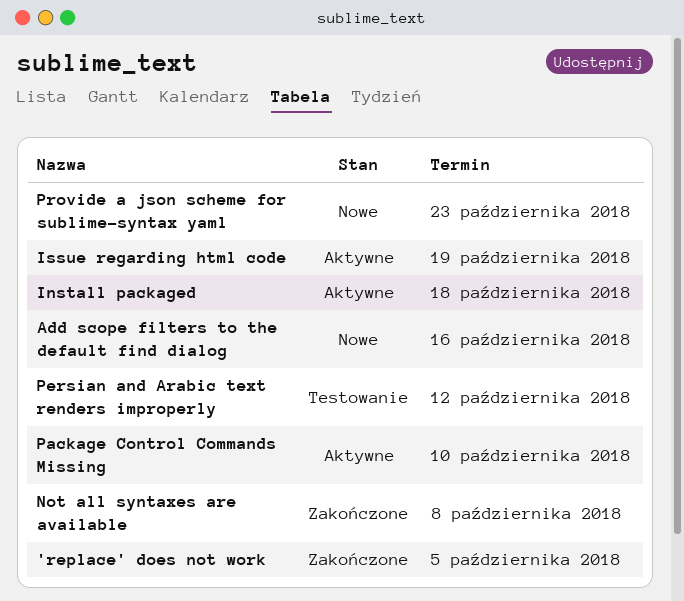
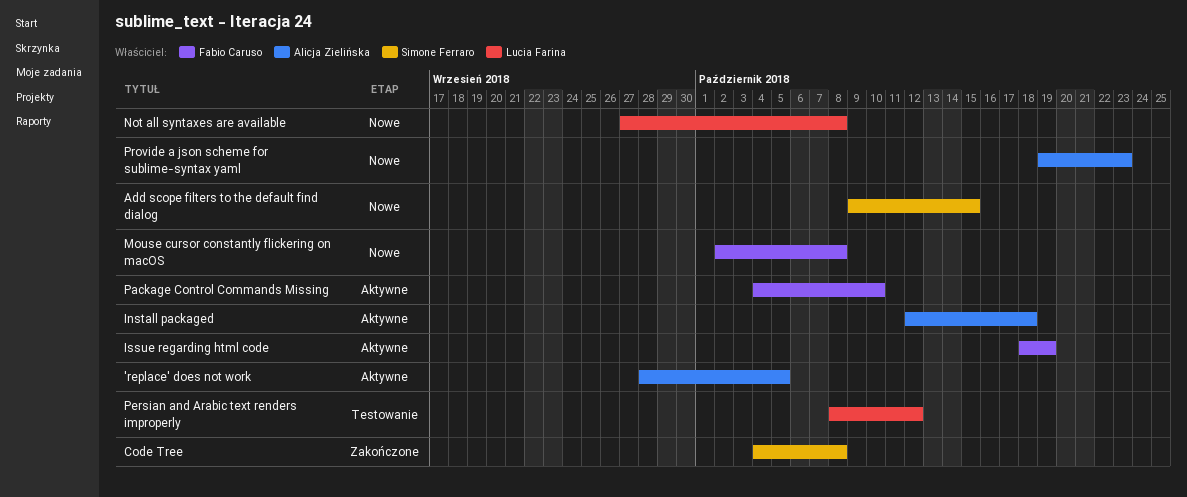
'replace' does not work, status: Zakończone -> Aktywne
Add scope filters to the default find dialog, due: Oct 16 -> Oct 15
Code Tree: none -> present
Mouse cursor constantly flickering on macOS: none -> present
Not all syntaxes are available, status: Zakończone -> Nowe

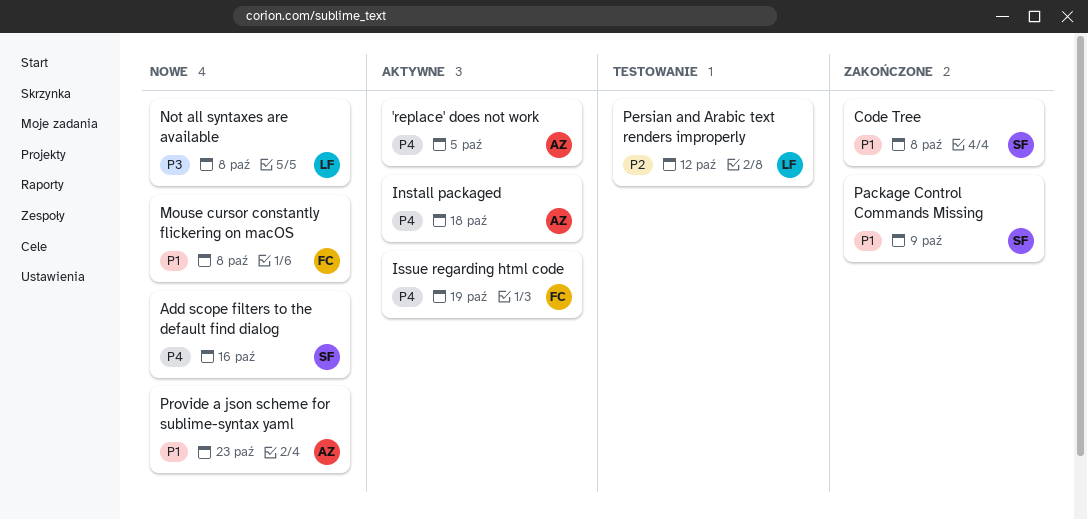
Add scope filters to the default find dialog, due: Oct 15 -> Oct 16
Package Control Commands Missing, status: Aktywne -> Zakończone
Package Control Commands Missing, owner: Fabio Caruso -> Simone Ferraro
Package Control Commands Missing, due: Oct 10 -> Oct 9

